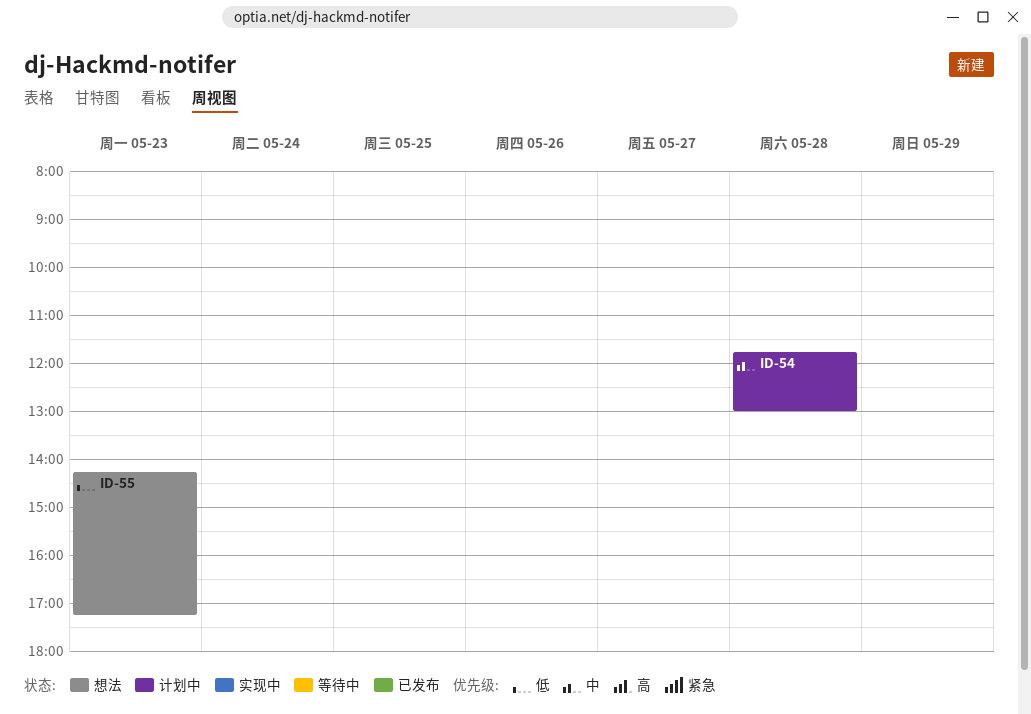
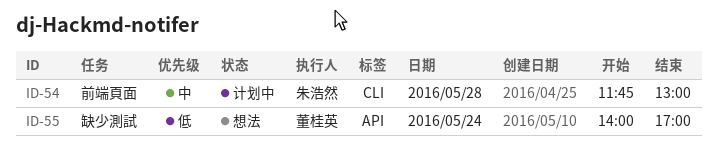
ID-55, day: May 23 -> May 24
ID-55, begins: 14:15 -> 14:00
ID-55, ends: 17:15 -> 17:00

